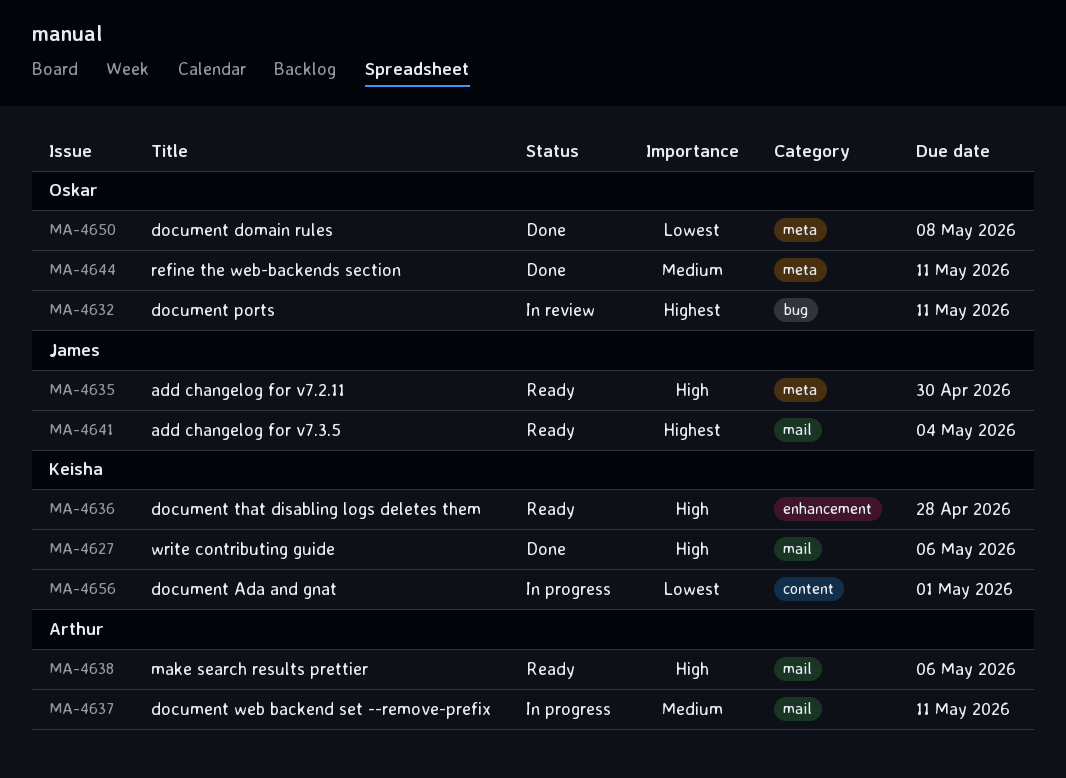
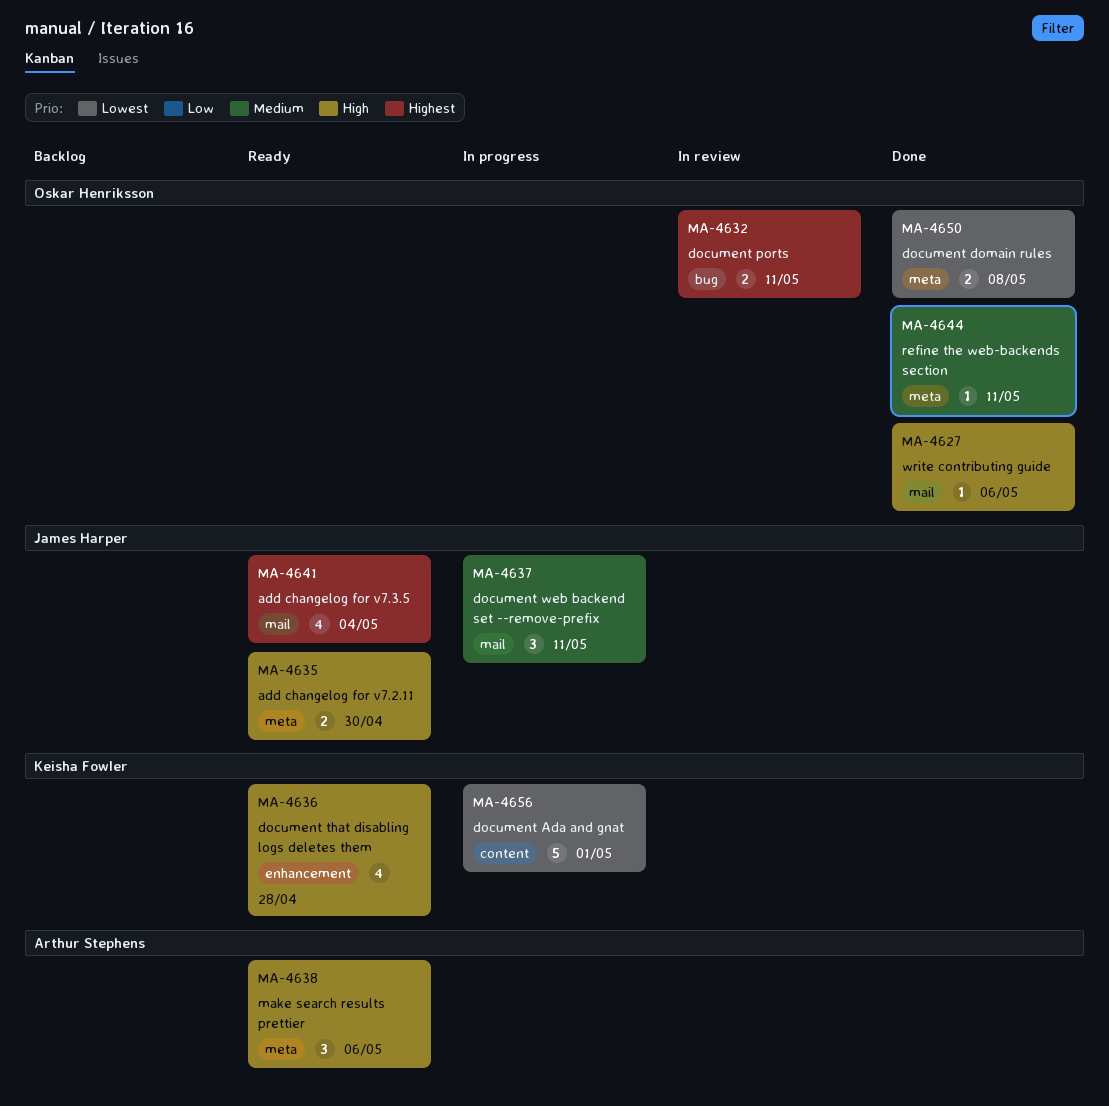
MA-4627, owner: Keisha Fowler -> Oskar Henriksson
MA-4637, owner: Arthur Stephens -> James Harper
MA-4638, label: mail -> meta

